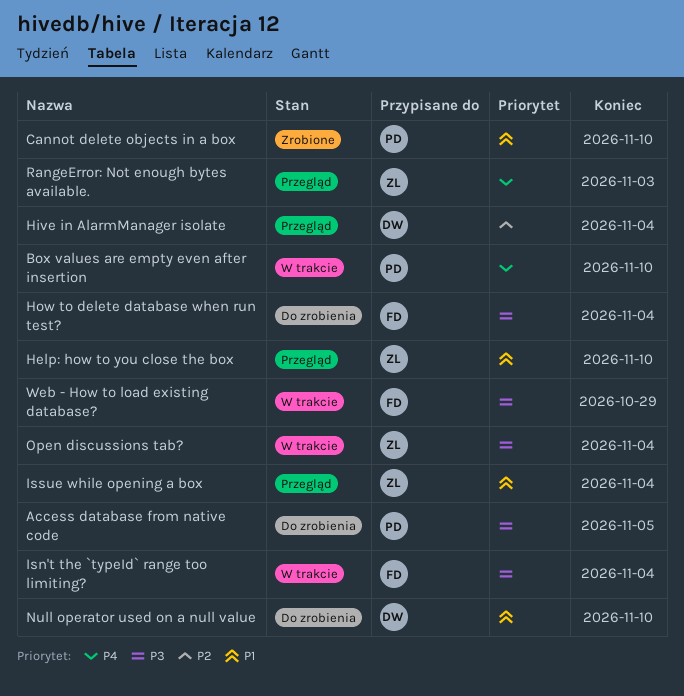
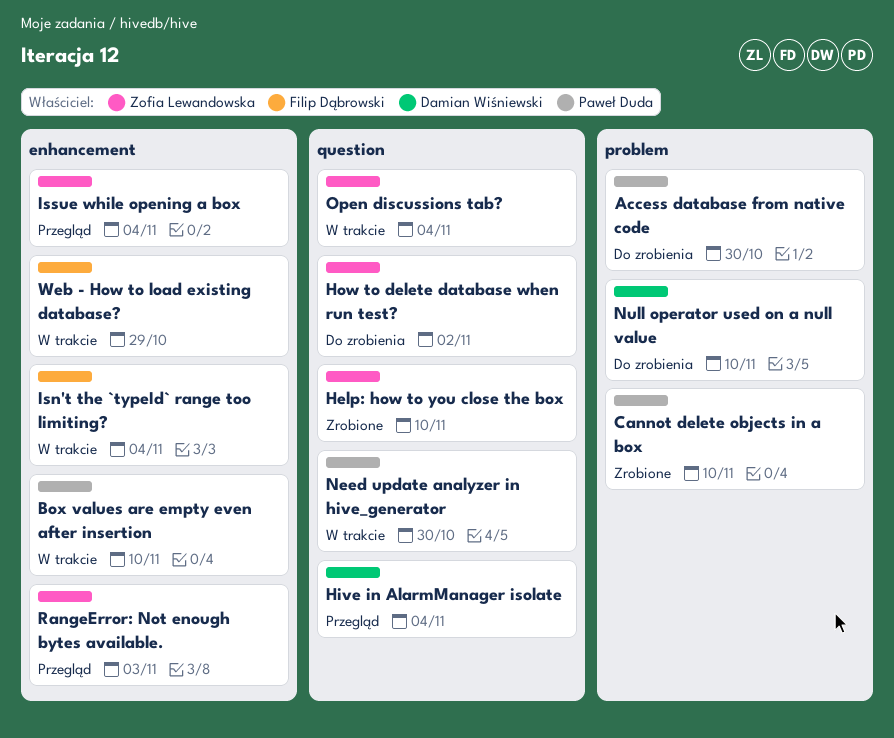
Access database from native code, due: Nov 5 -> Oct 30
Help: how to you close the box, status: Przegląd -> Zrobione
How to delete database when run test?, owner: Filip Dąbrowski -> Zofia Lewandowska
How to delete database when run test?, due: Nov 4 -> Nov 2
Need update analyzer in hive_generator: none -> present

